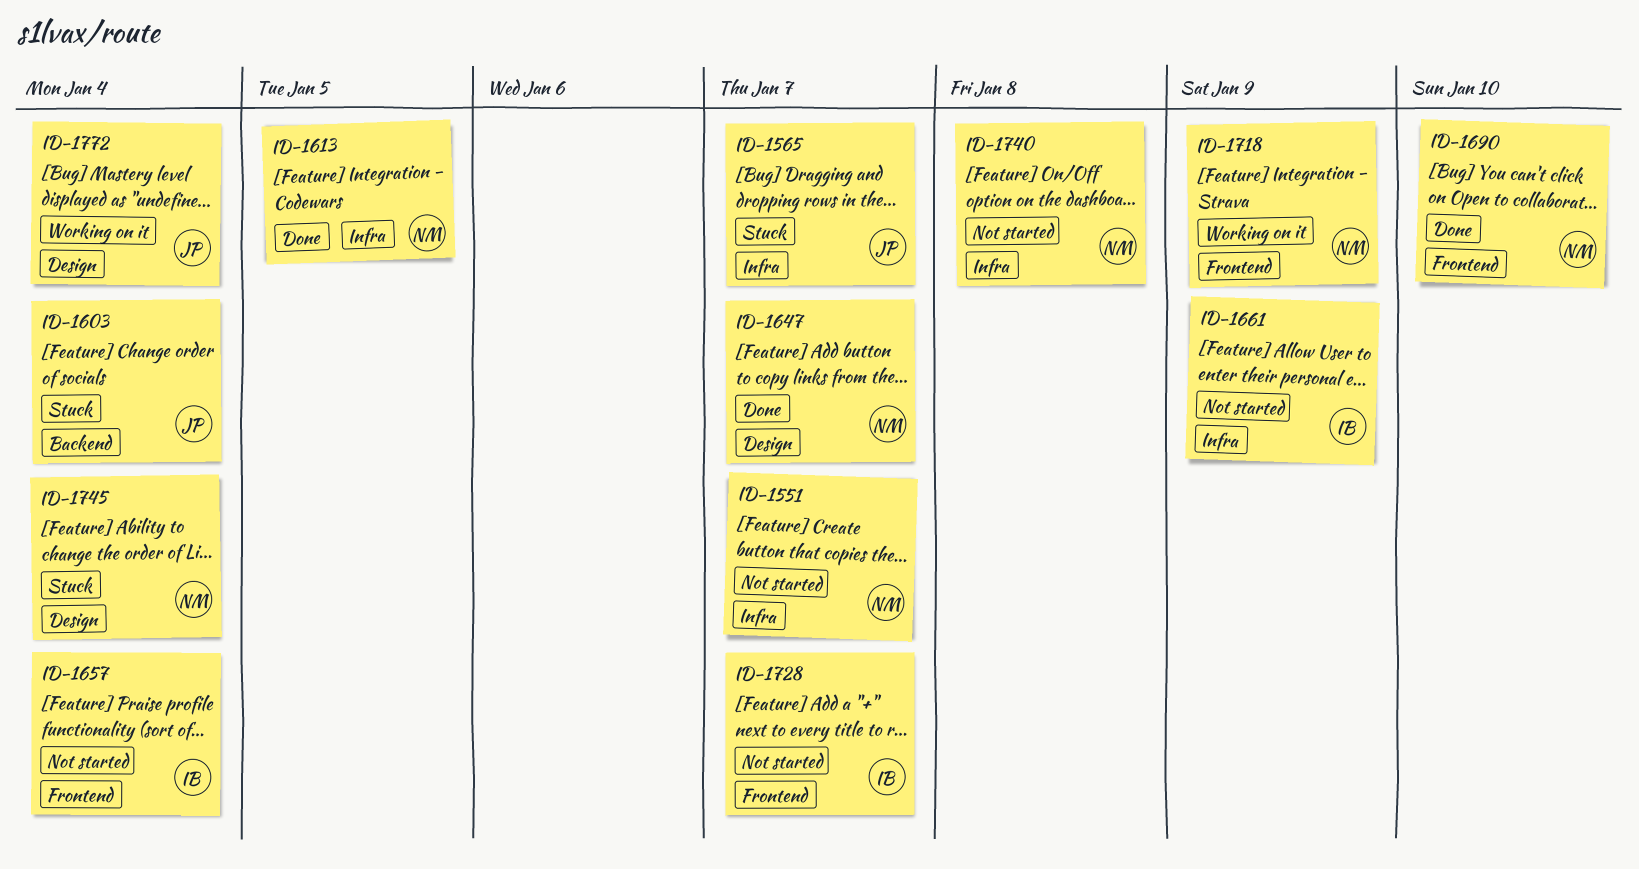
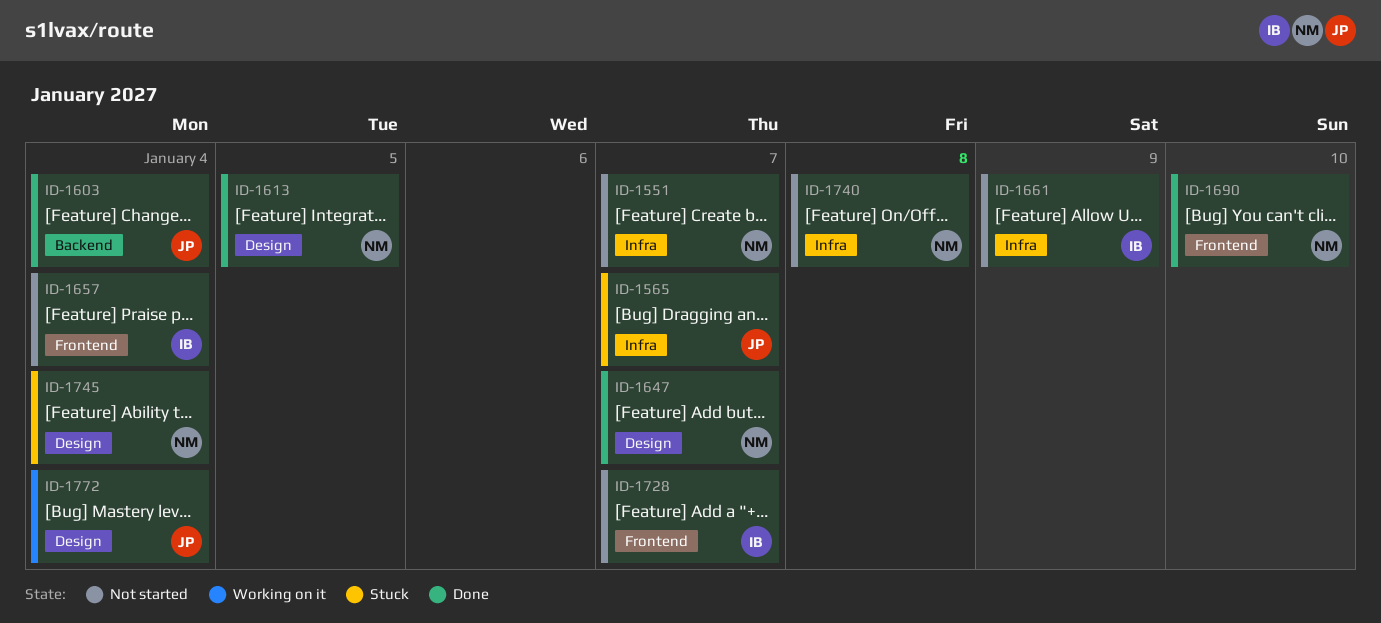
ID-1603, status: Stuck -> Done
ID-1613, label: Infra -> Design
ID-1718: present -> none

